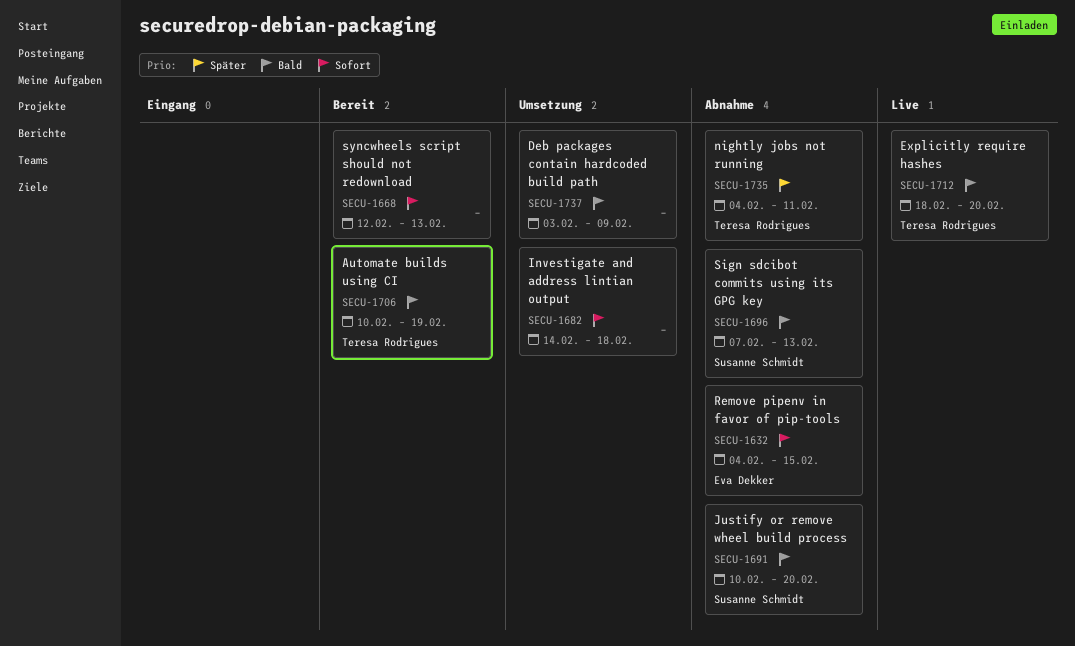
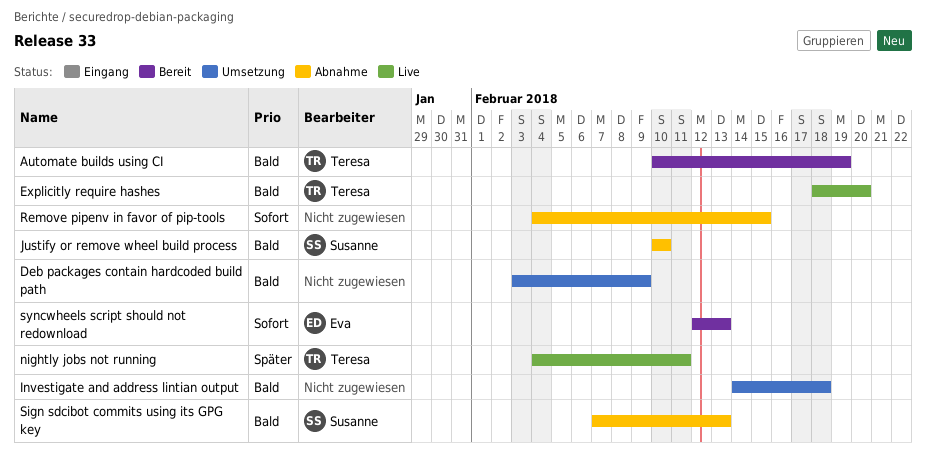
Investigate and address lintian output, priority: Sofort -> Bald
Justify or remove wheel build process, due: Feb 20 -> Feb 10
nightly jobs not running, status: Abnahme -> Live
Remove pipenv in favor of pip-tools, owner: Eva Dekker -> none
syncwheels script should not redownload, owner: none -> Eva Dekker

